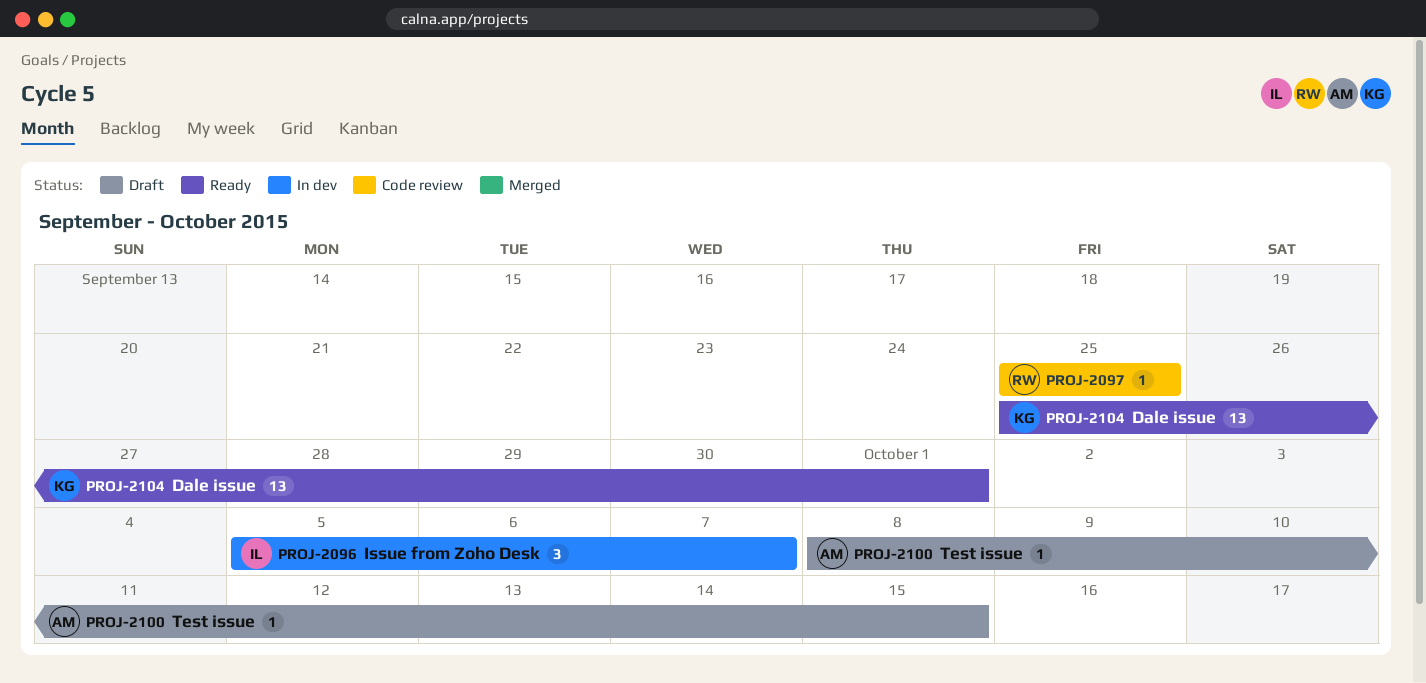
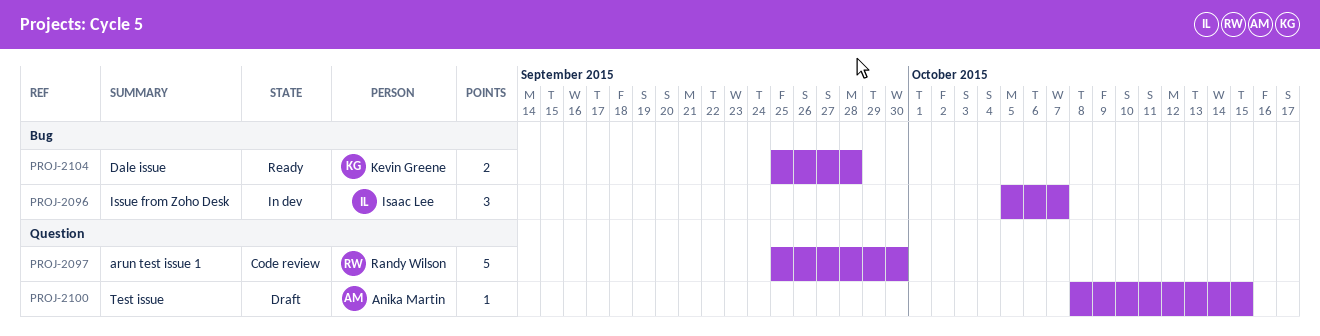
PROJ-2097, estimate: 1 -> 5
PROJ-2097, due: Sep 25 -> Sep 30
PROJ-2104, estimate: 13 -> 2
PROJ-2104, due: Oct 1 -> Sep 28

